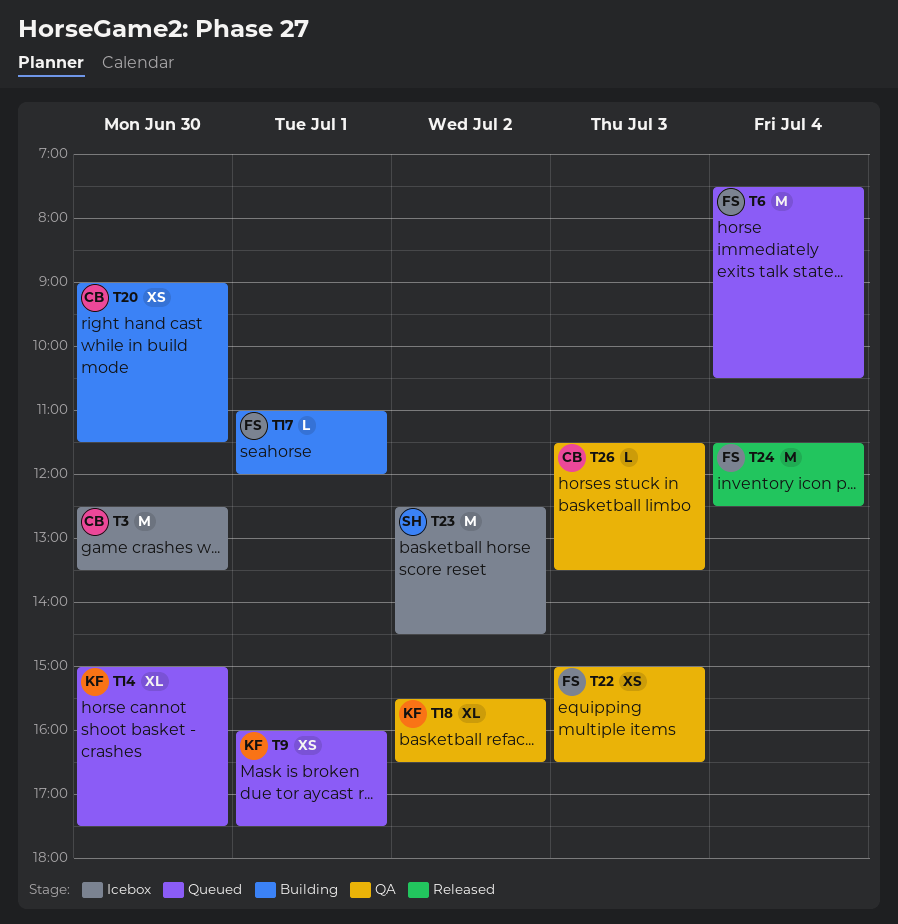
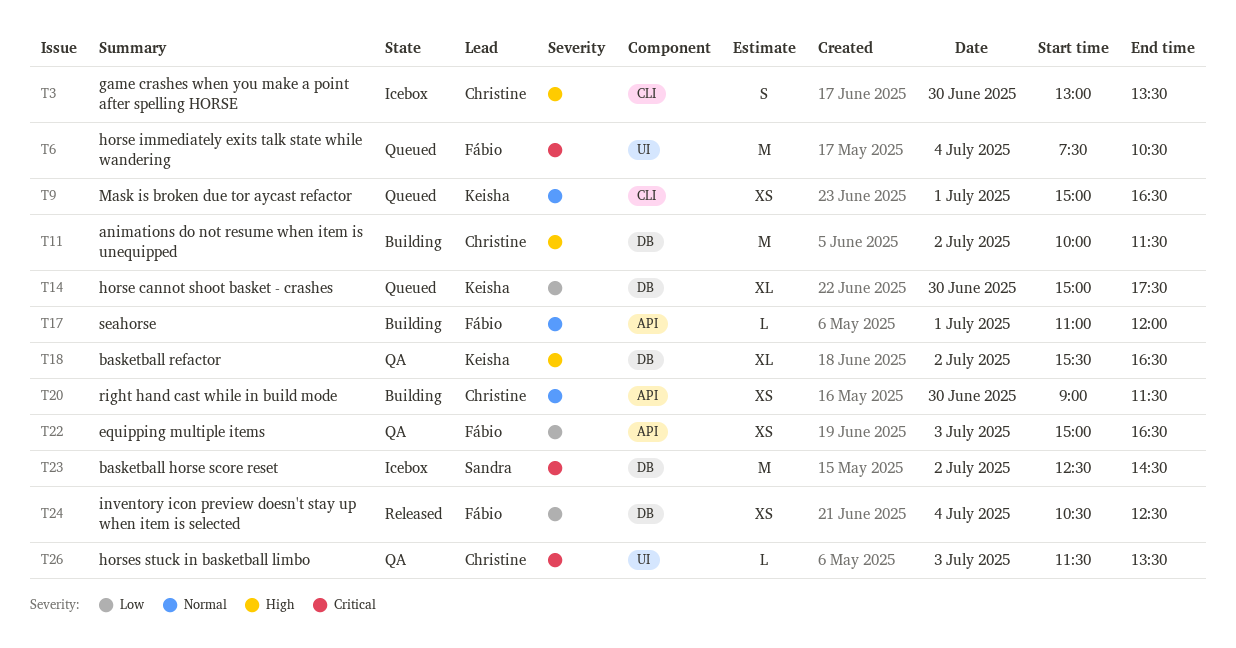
T3, estimate: M -> S
T3, begins: 12:30 -> 13:00
T9, begins: 16:00 -> 15:00
T9, ends: 17:30 -> 16:30
T11: none -> present
T24, estimate: M -> XS
T24, begins: 11:30 -> 10:30

